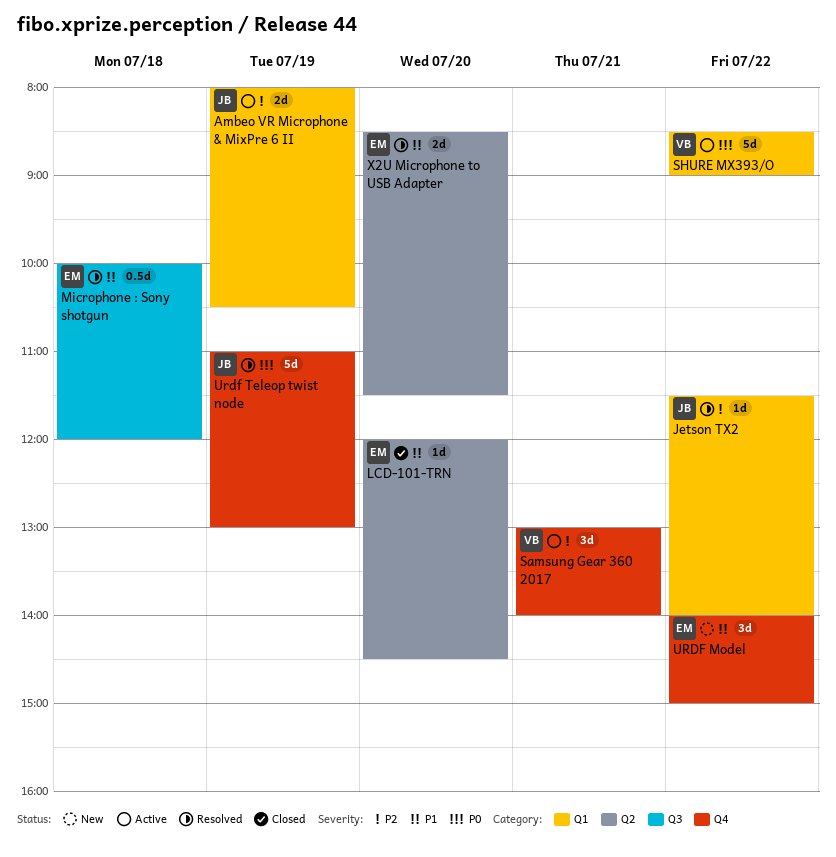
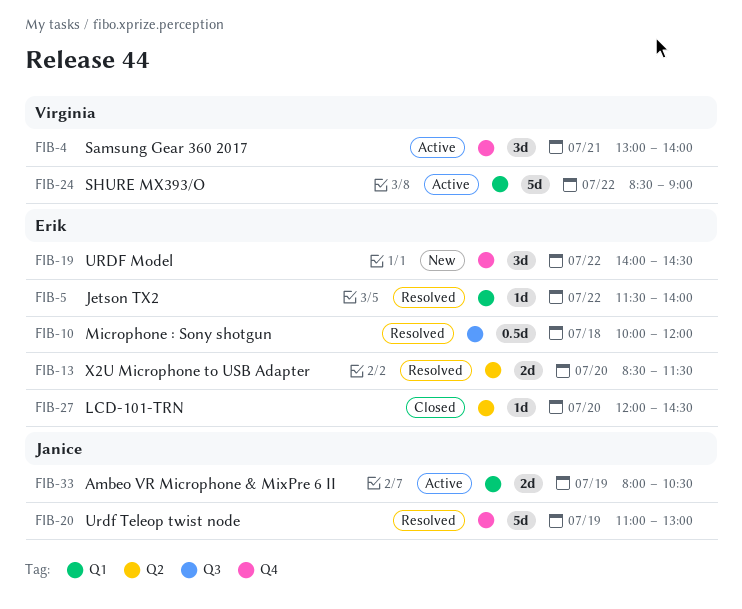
Jetson TX2, owner: Janice -> Erik
URDF Model, ends: 15:00 -> 14:30

